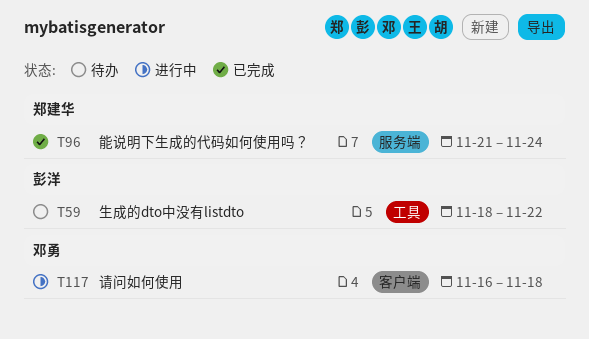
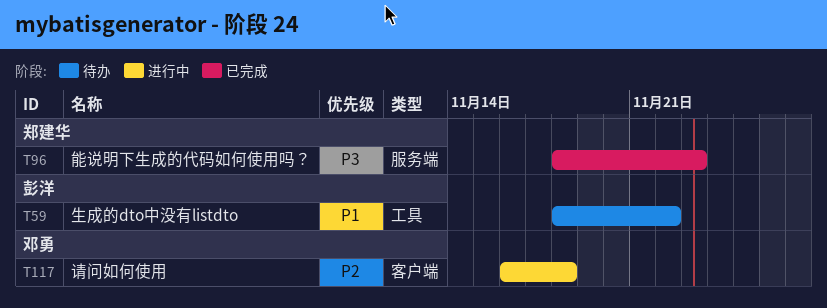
T96, start: Nov 21 -> Nov 18
T96, due: Nov 24 -> Nov 23

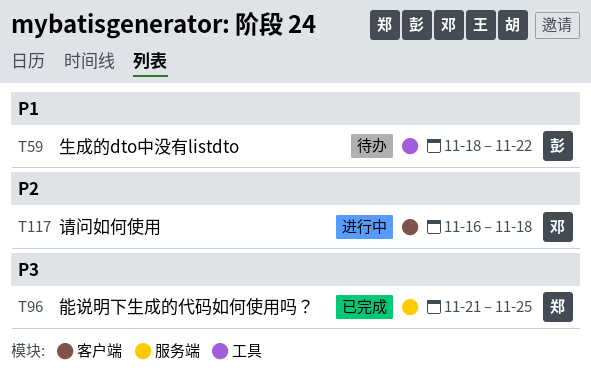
T96, start: Nov 18 -> Nov 21
T96, due: Nov 23 -> Nov 25

